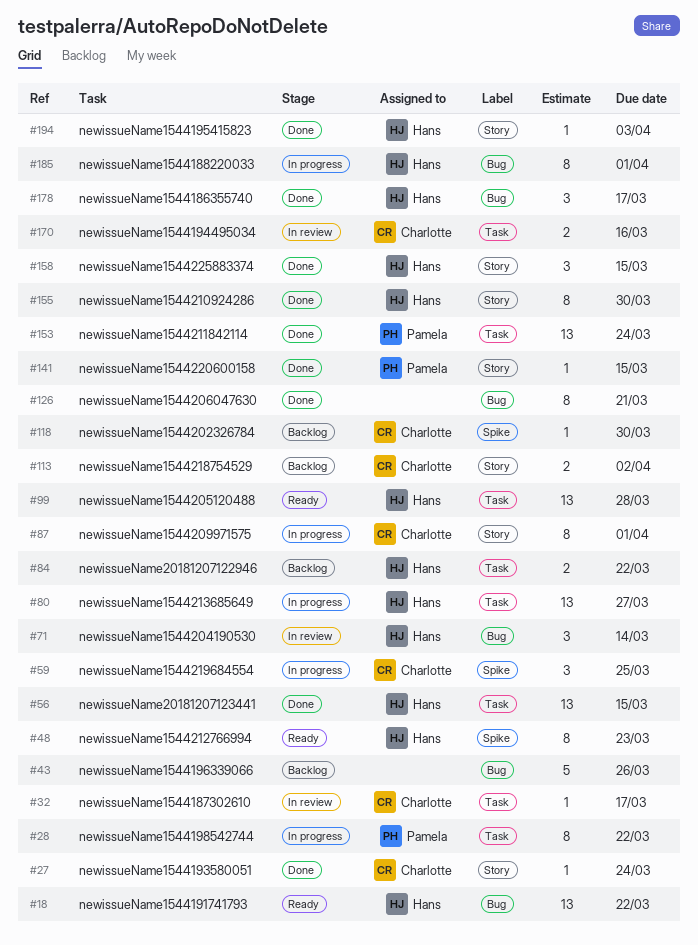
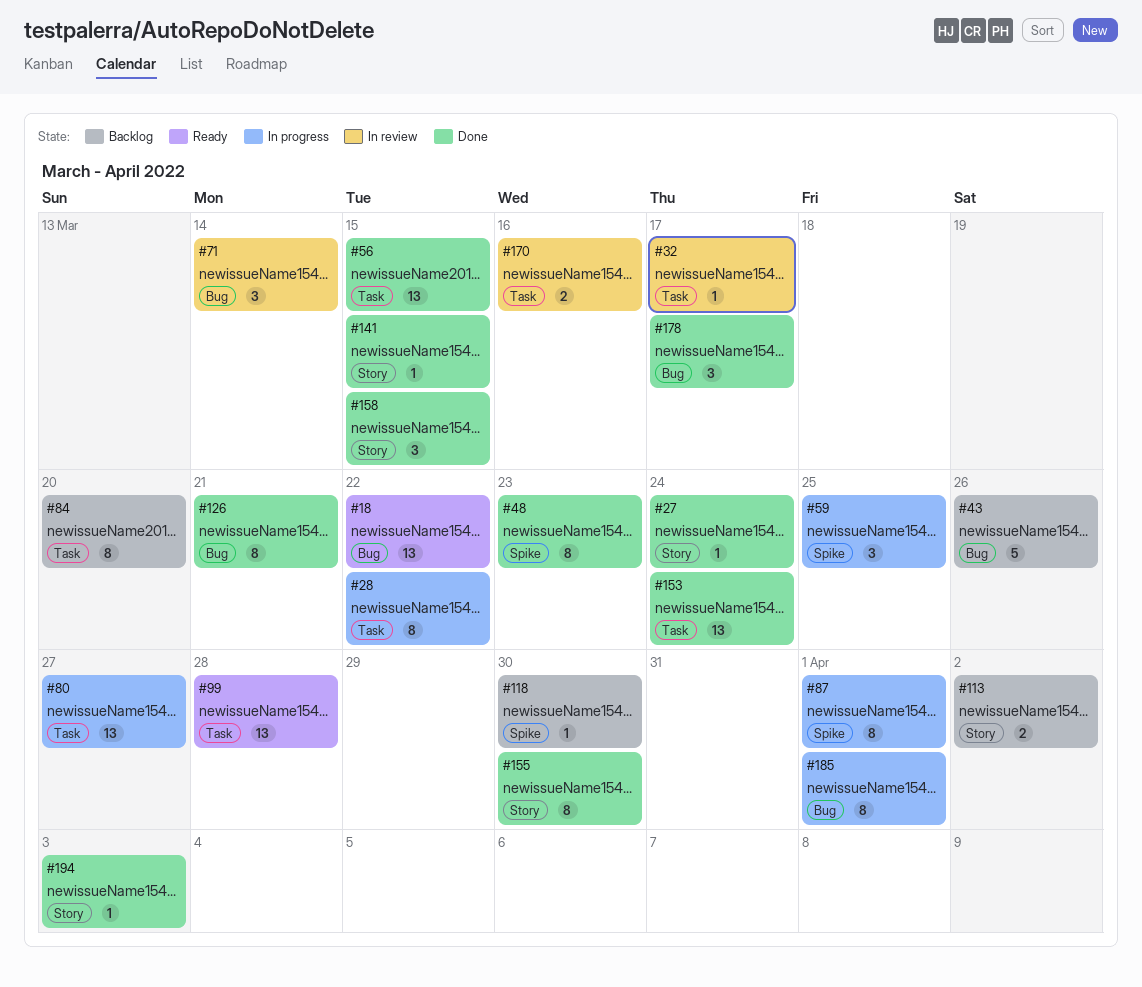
#48, status: Ready -> Done
#84, estimate: 2 -> 8
#84, due: Mar 22 -> Mar 20
#87, label: Story -> Spike

